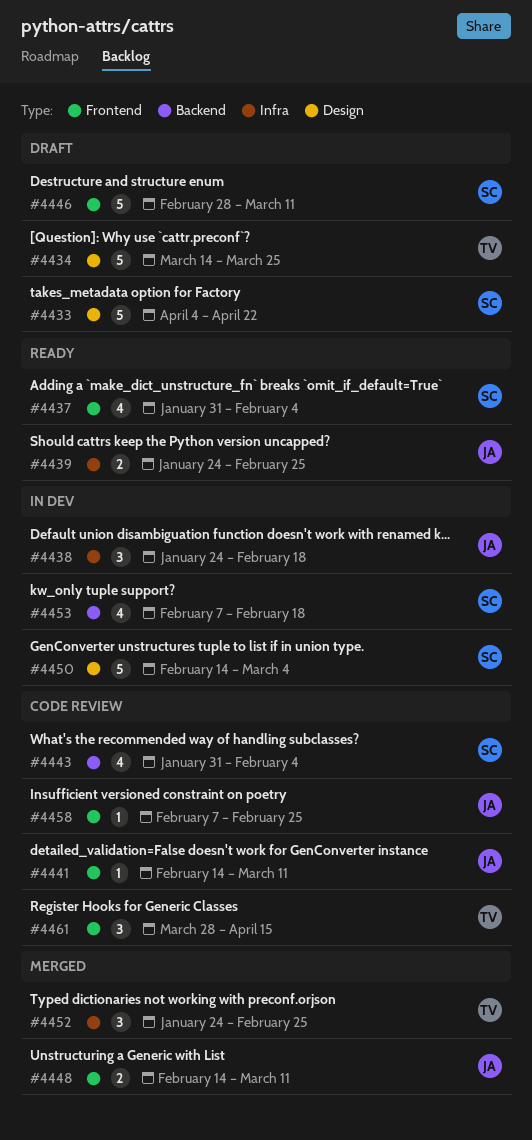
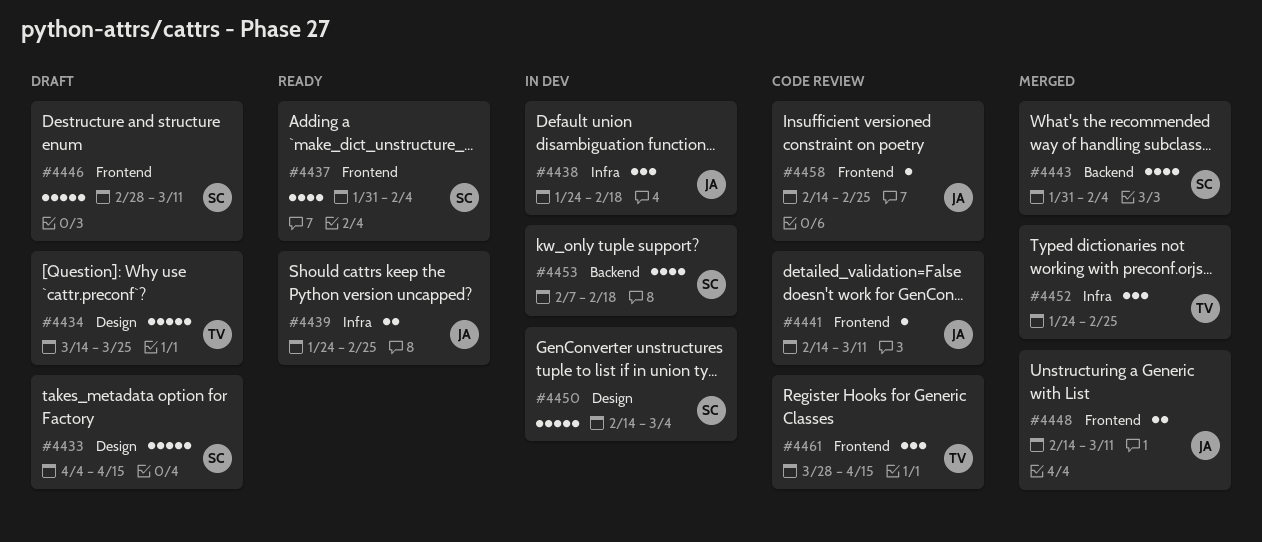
#4433, due: Apr 22 -> Apr 15
#4443, status: Code review -> Merged
#4458, start: Feb 7 -> Feb 14

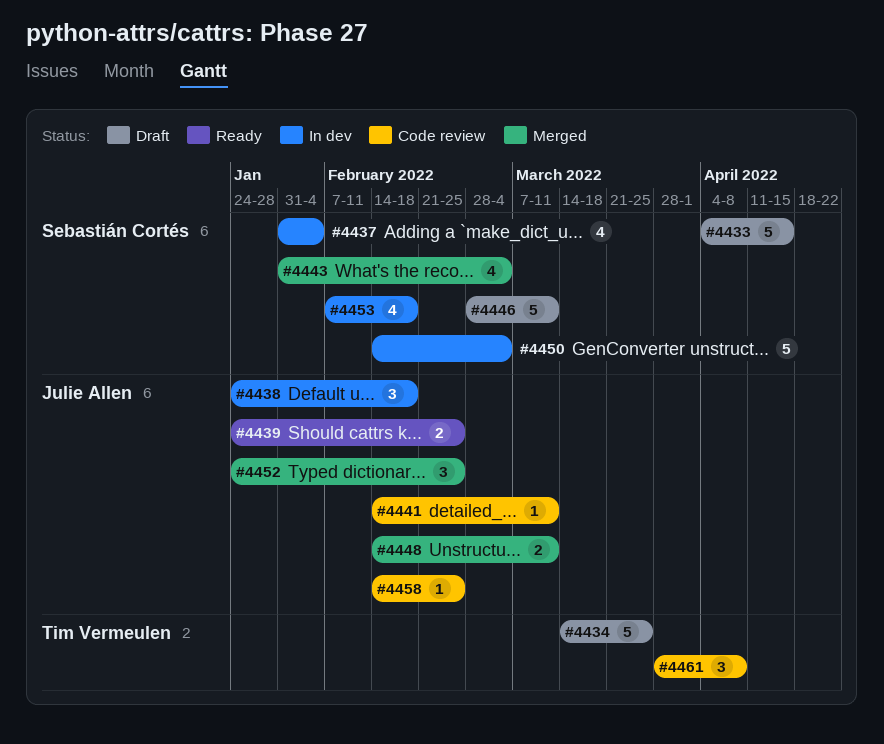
#4437, status: Ready -> In dev
#4443, due: Feb 4 -> Mar 4
#4452, owner: Tim Vermeulen -> Julie Allen
#4461, due: Apr 15 -> Apr 8

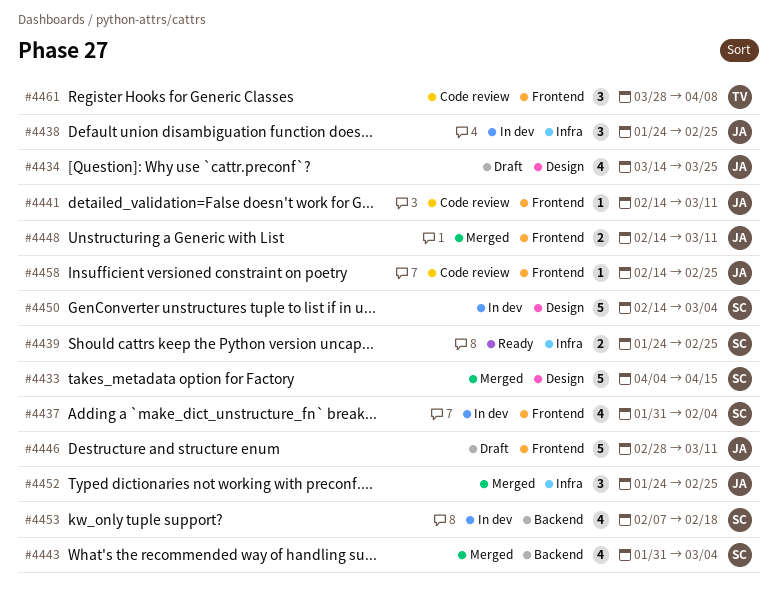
#4433, status: Draft -> Merged
#4434, owner: Tim Vermeulen -> Julie Allen
#4434, estimate: 5 -> 4
#4438, due: Feb 18 -> Feb 25
#4439, owner: Julie Allen -> Sebastián Cortés
#4446, owner: Sebastián Cortés -> Julie Allen

